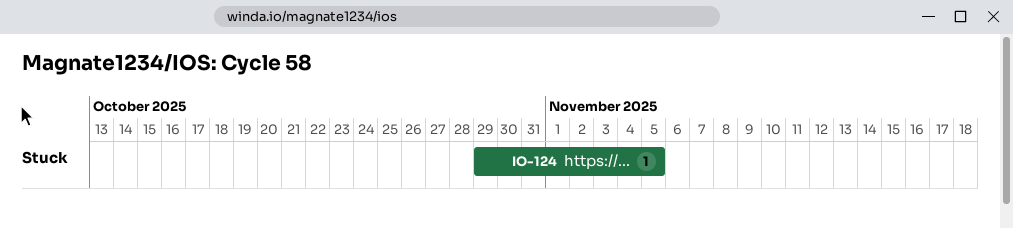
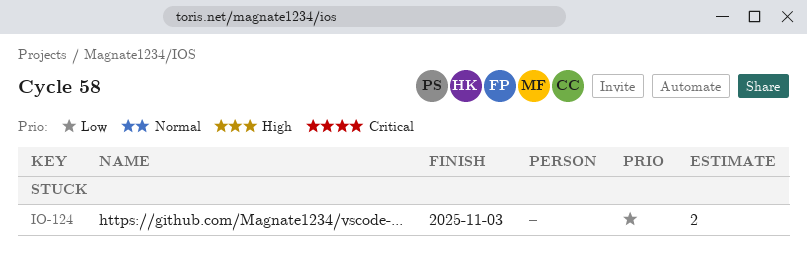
IO-124, estimate: 1 -> 2
IO-124, due: Nov 5 -> Nov 3

